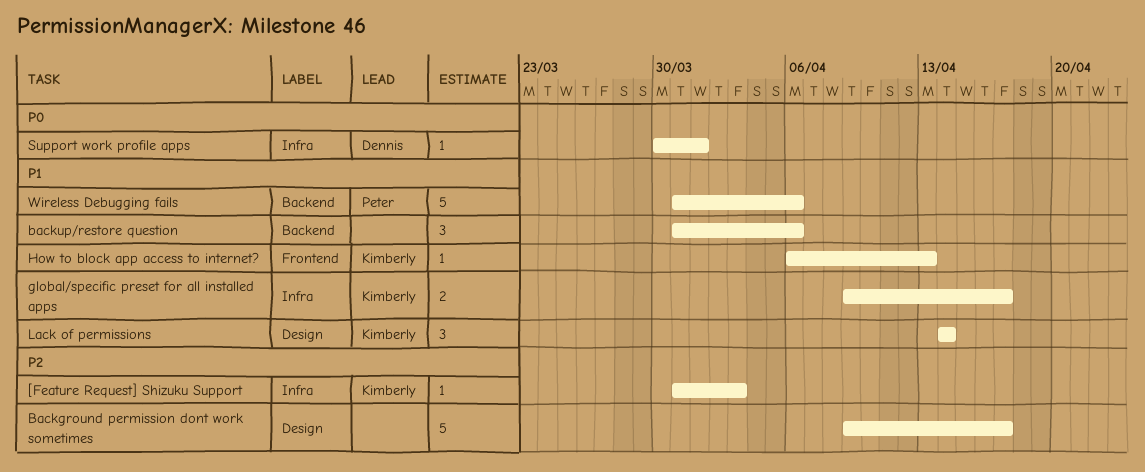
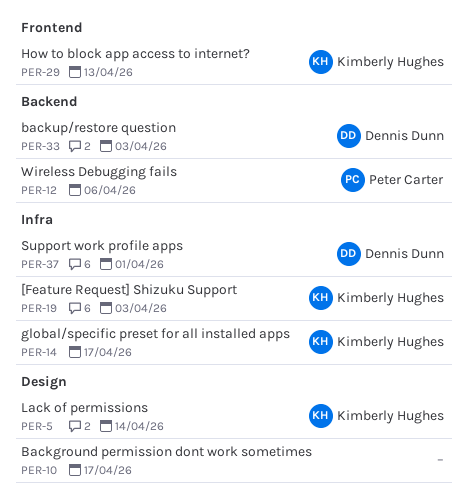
backup/restore question, owner: none -> Dennis Dunn
backup/restore question, due: Apr 6 -> Apr 3

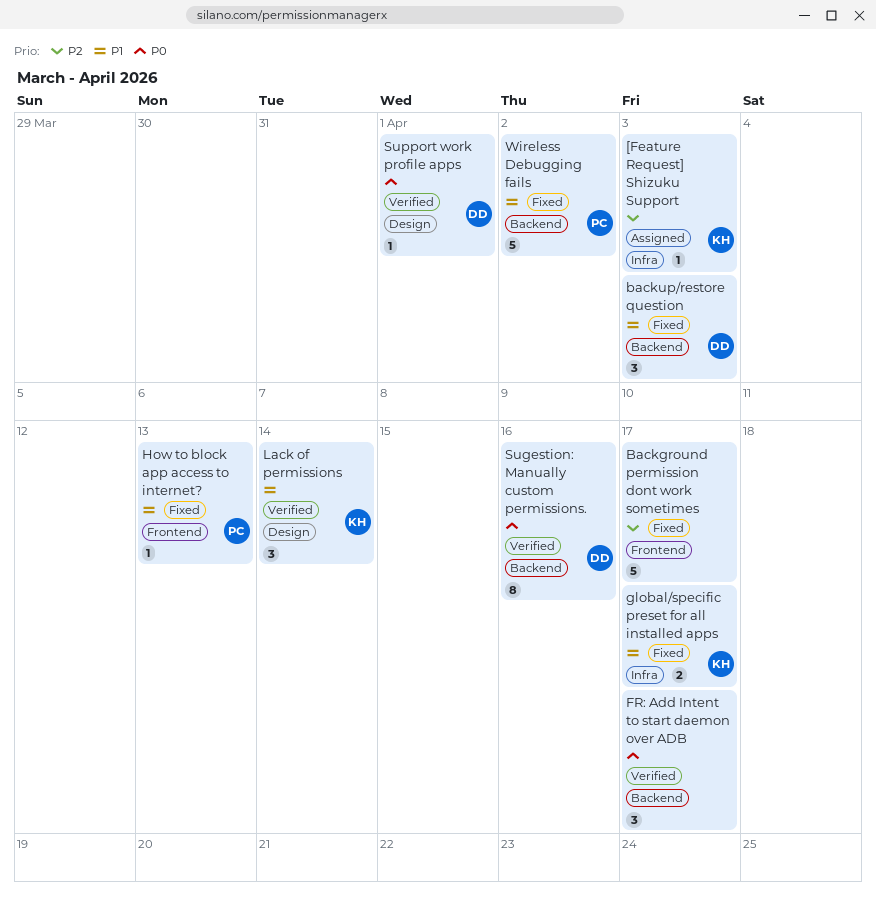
Background permission dont work sometimes, label: Design -> Frontend
FR: Add Intent to start daemon over ADB: none -> present
How to block app access to internet?, owner: Kimberly Hughes -> Peter Carter
Sugestion: Manually custom permissions.: none -> present
Support work profile apps, label: Infra -> Design
Wireless Debugging fails, due: Apr 6 -> Apr 2

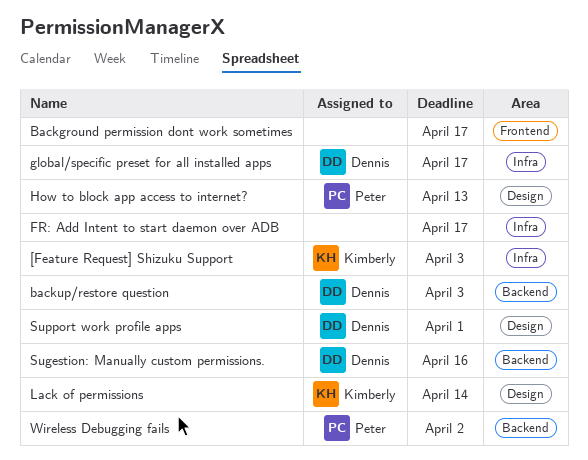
FR: Add Intent to start daemon over ADB, label: Backend -> Infra
global/specific preset for all installed apps, owner: Kimberly -> Dennis
How to block app access to internet?, label: Frontend -> Design

